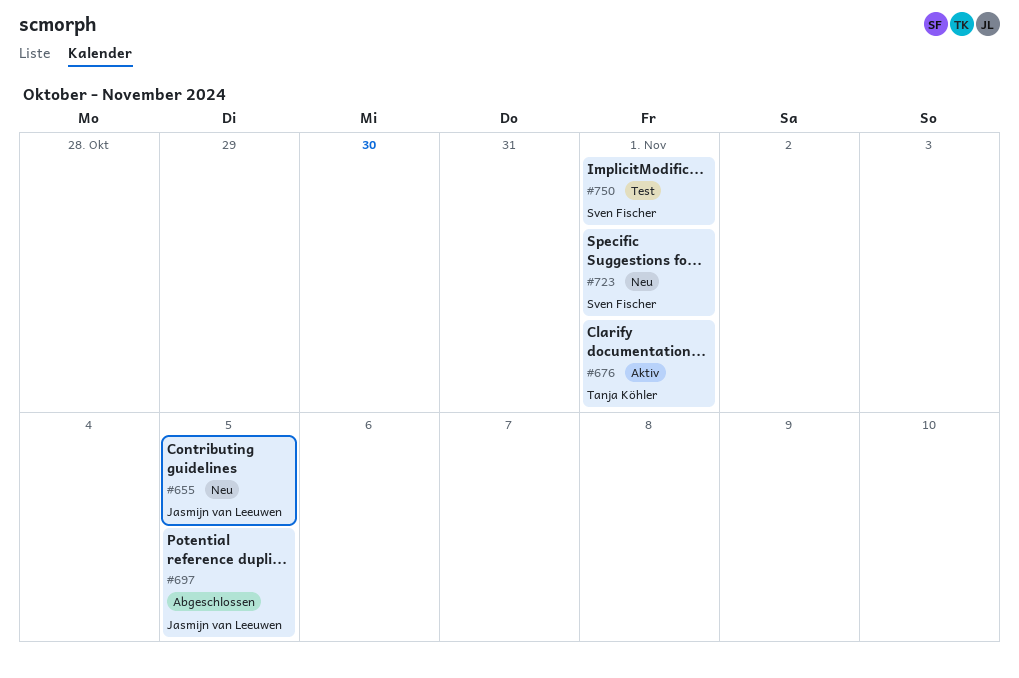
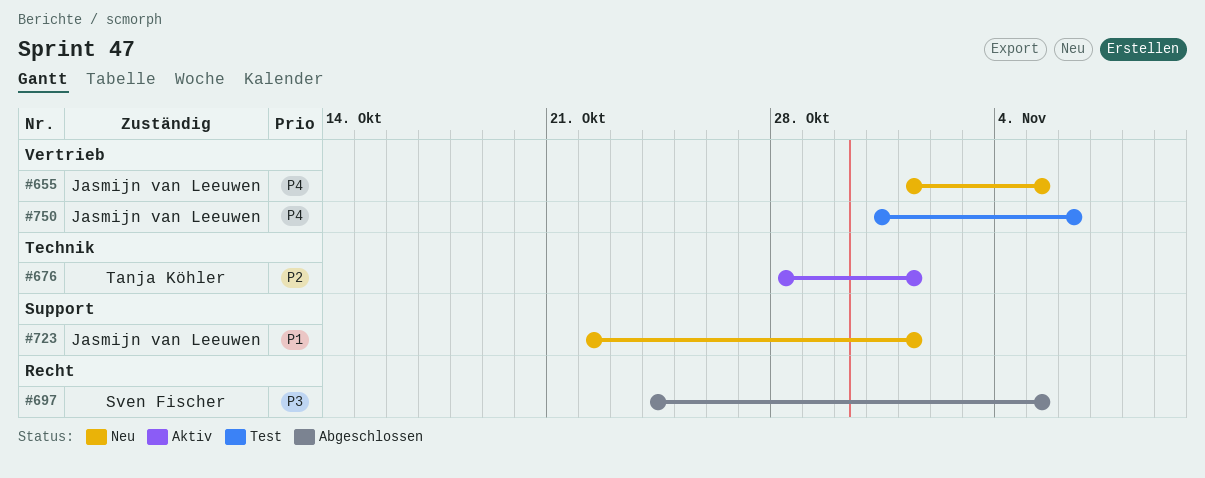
#697, owner: Jasmijn van Leeuwen -> Sven Fischer
#723, owner: Sven Fischer -> Jasmijn van Leeuwen
#750, owner: Sven Fischer -> Jasmijn van Leeuwen
#750, due: Nov 1 -> Nov 6

